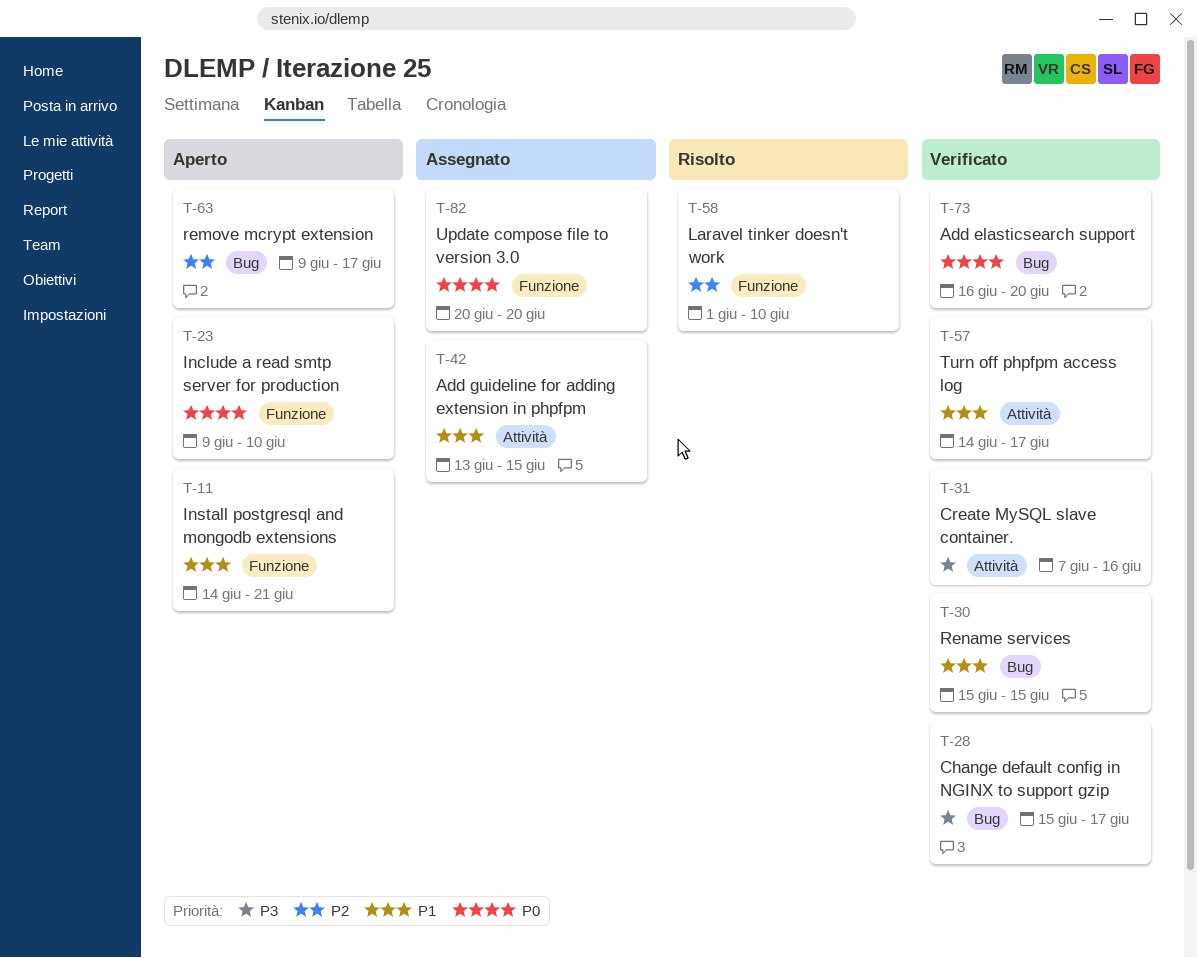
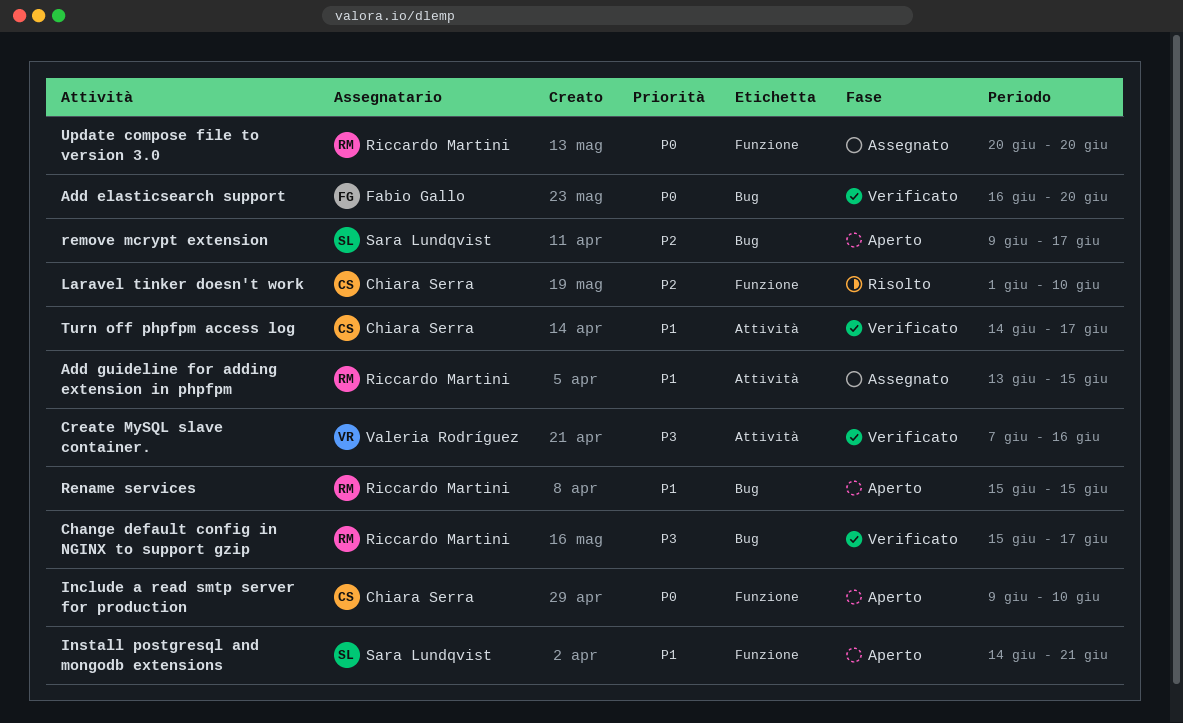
Rename services, status: Verificato -> Aperto

